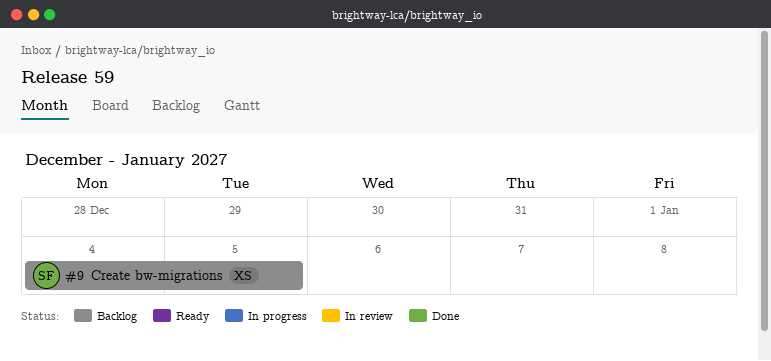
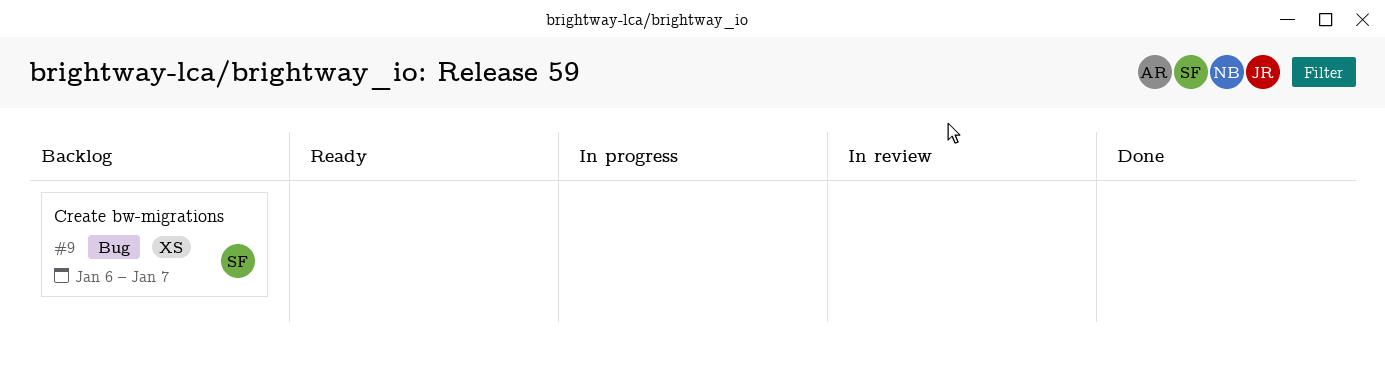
#9, start: Jan 4 -> Jan 6
#9, due: Jan 5 -> Jan 7

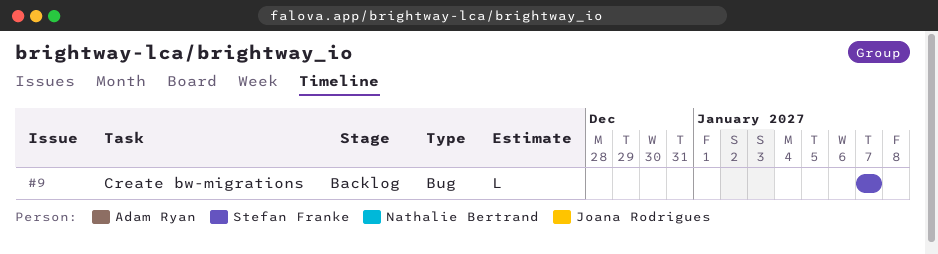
#9, estimate: XS -> L
#9, start: Jan 6 -> Jan 7

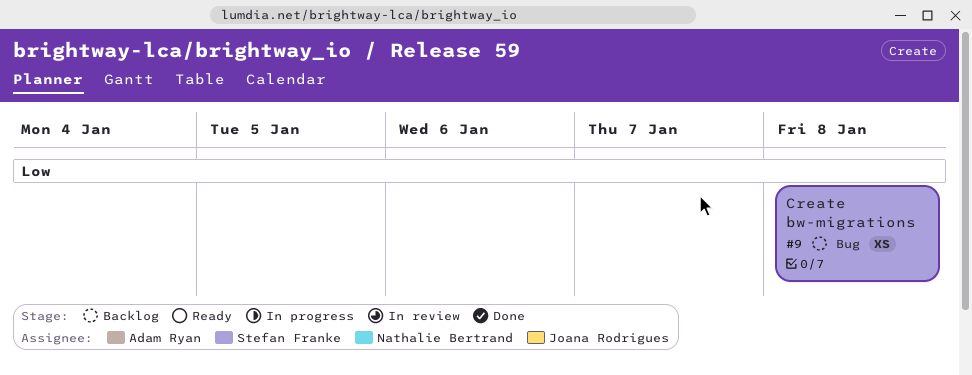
#9, estimate: L -> XS
#9, due: Jan 7 -> Jan 8

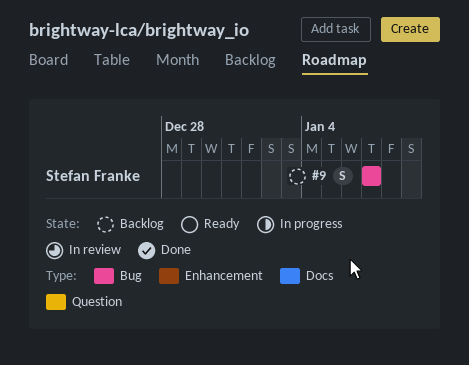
#9, estimate: XS -> S
#9, due: Jan 8 -> Jan 7

